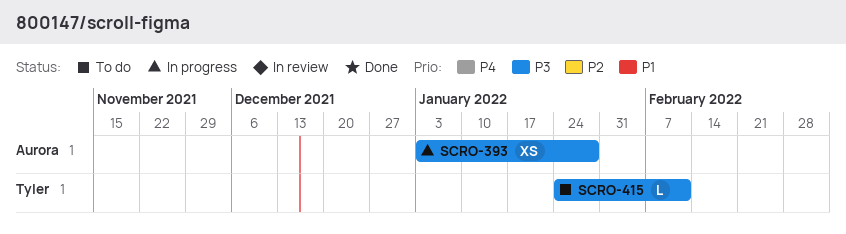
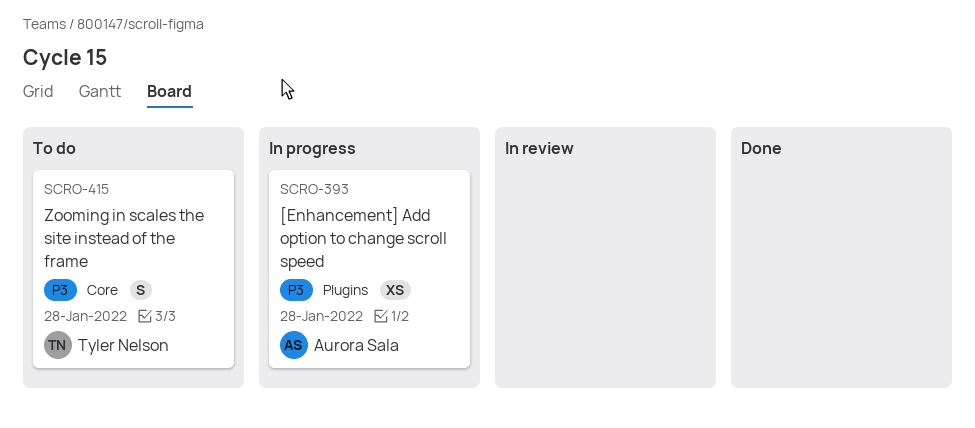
SCRO-415, estimate: L -> S
SCRO-415, due: Feb 11 -> Jan 28

